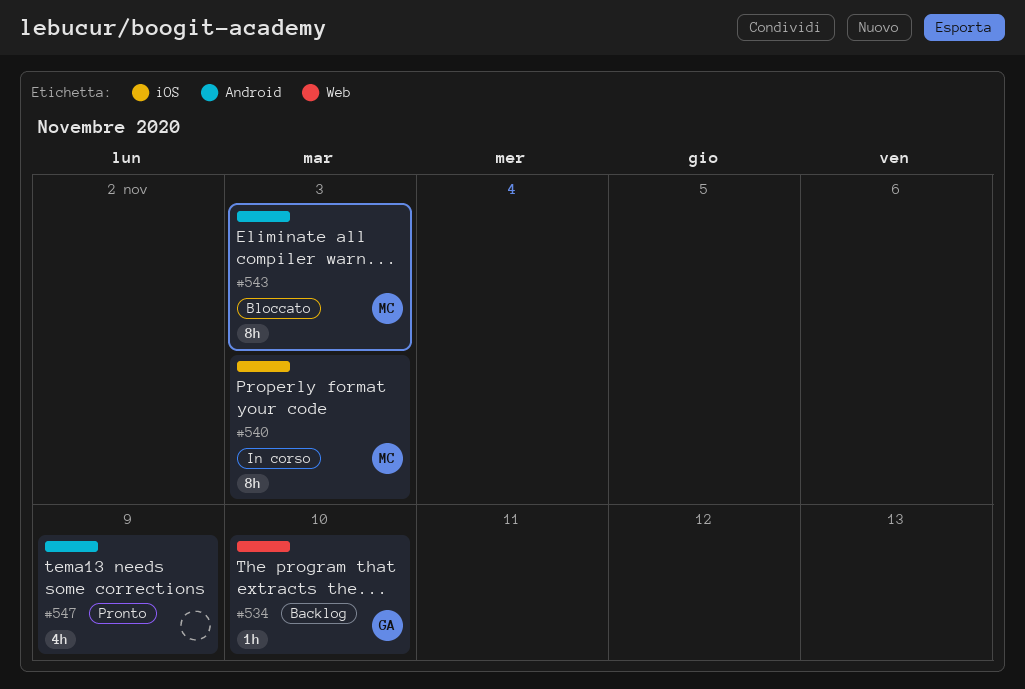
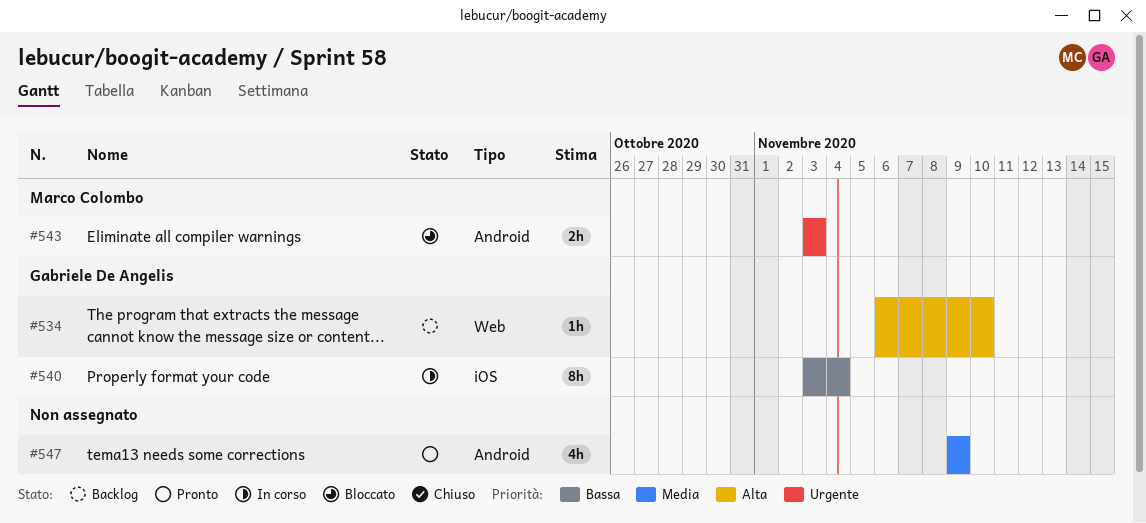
#540, owner: Marco Colombo -> Gabriele De Angelis
#540, due: Nov 3 -> Nov 4
#543, estimate: 8h -> 2h

